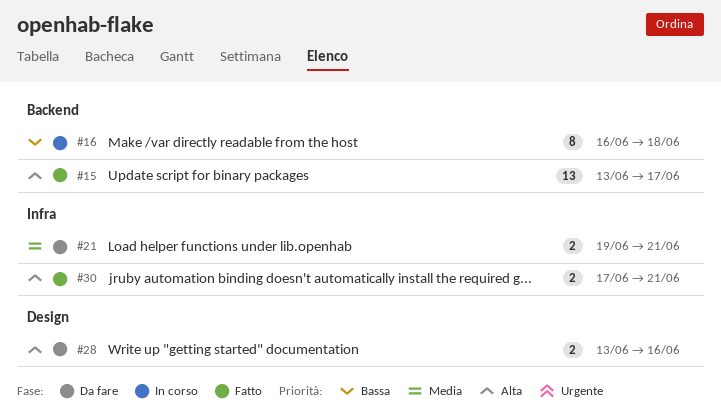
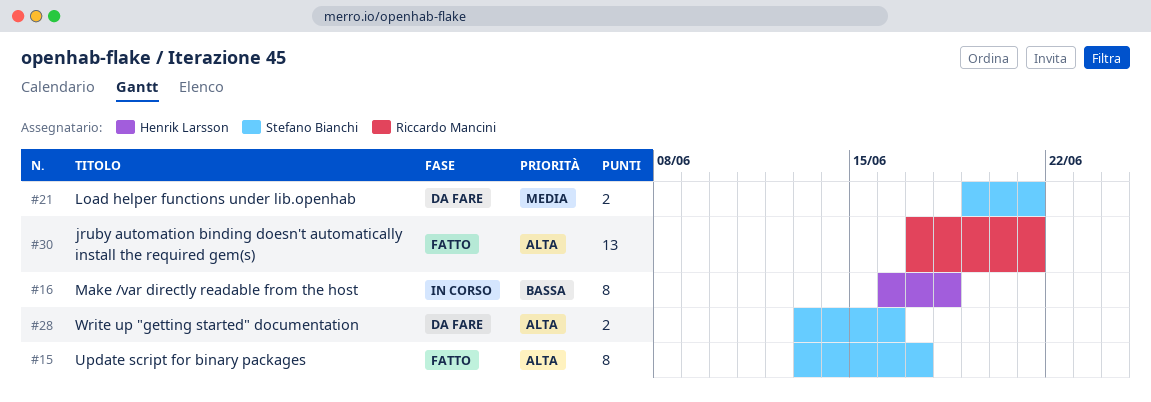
#15, estimate: 13 -> 8
#30, estimate: 2 -> 13

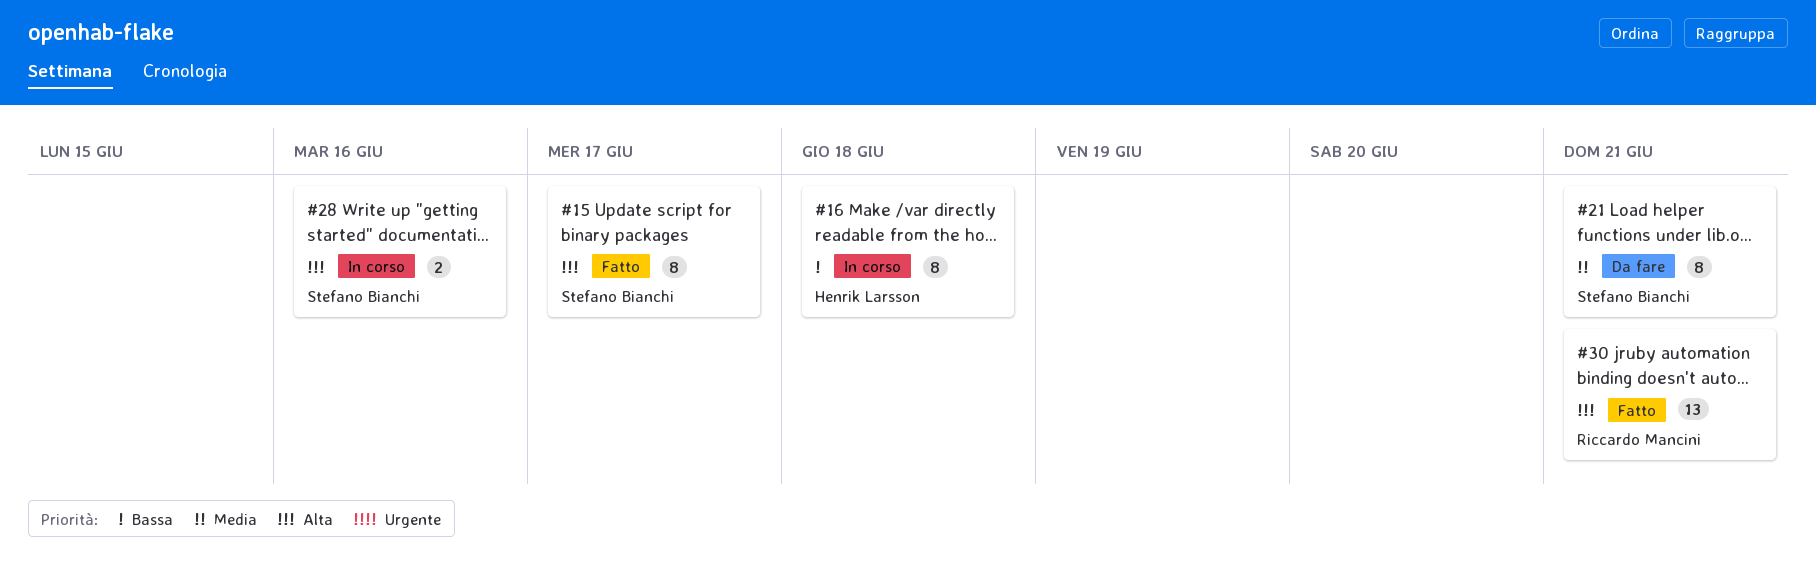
#21, estimate: 2 -> 8
#28, status: Da fare -> In corso

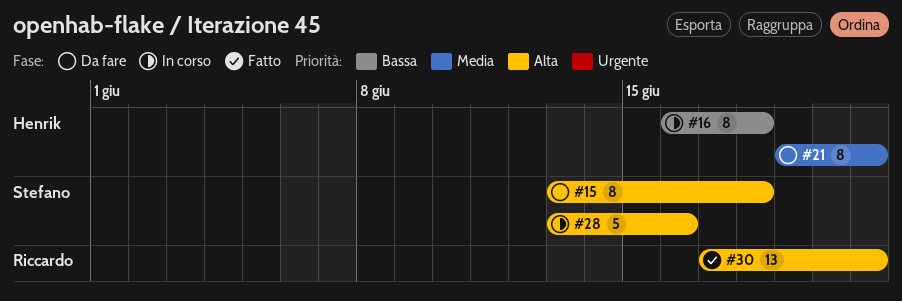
#15, status: Fatto -> Da fare
#15, due: Jun 17 -> Jun 18
#21, owner: Stefano Bianchi -> Henrik Larsson
#28, estimate: 2 -> 5

